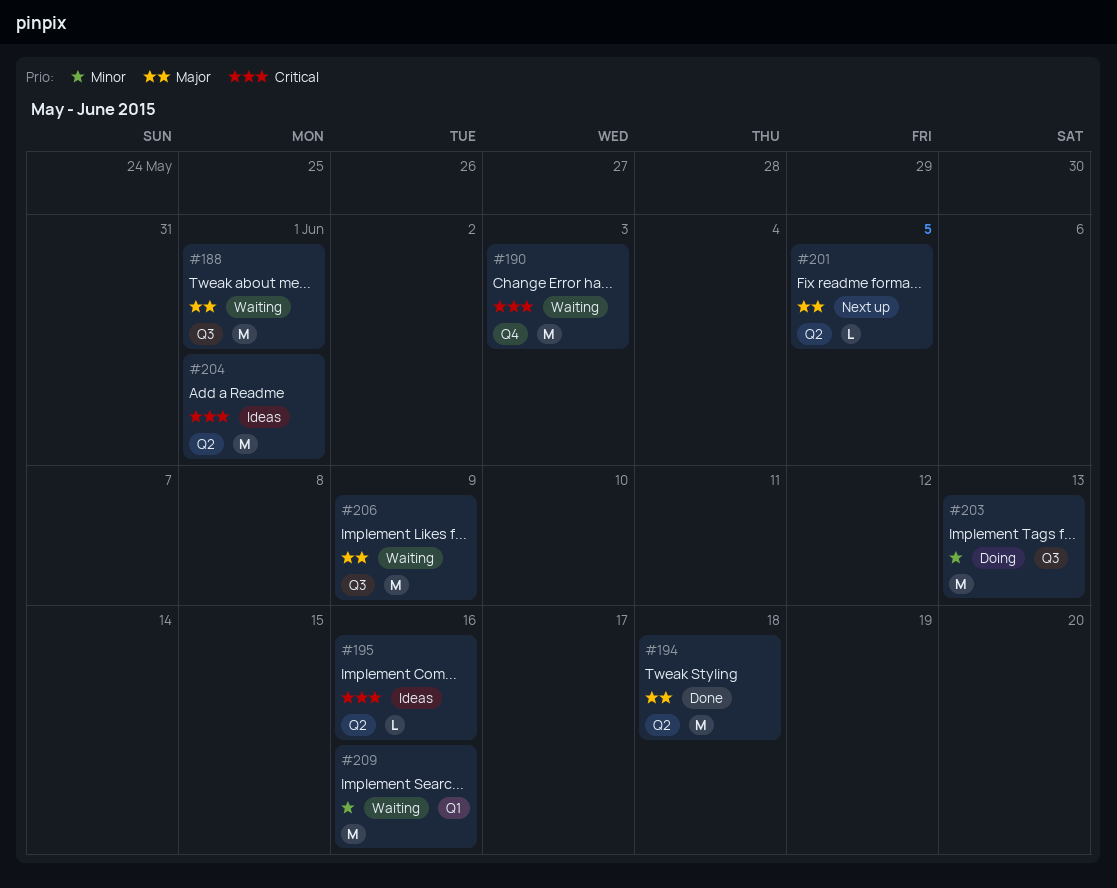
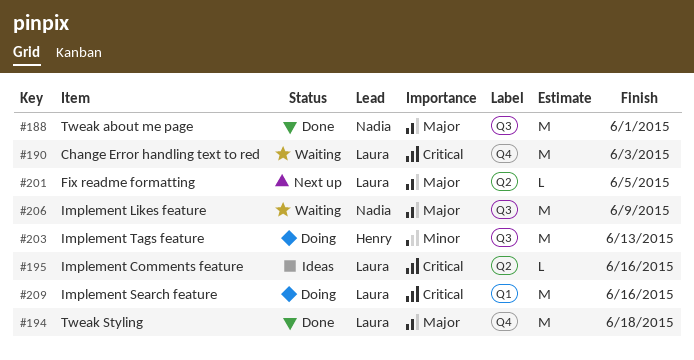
#188, status: Waiting -> Done
#194, label: Q2 -> Q4
#204: present -> none
#209, status: Waiting -> Doing
#209, priority: Minor -> Critical

